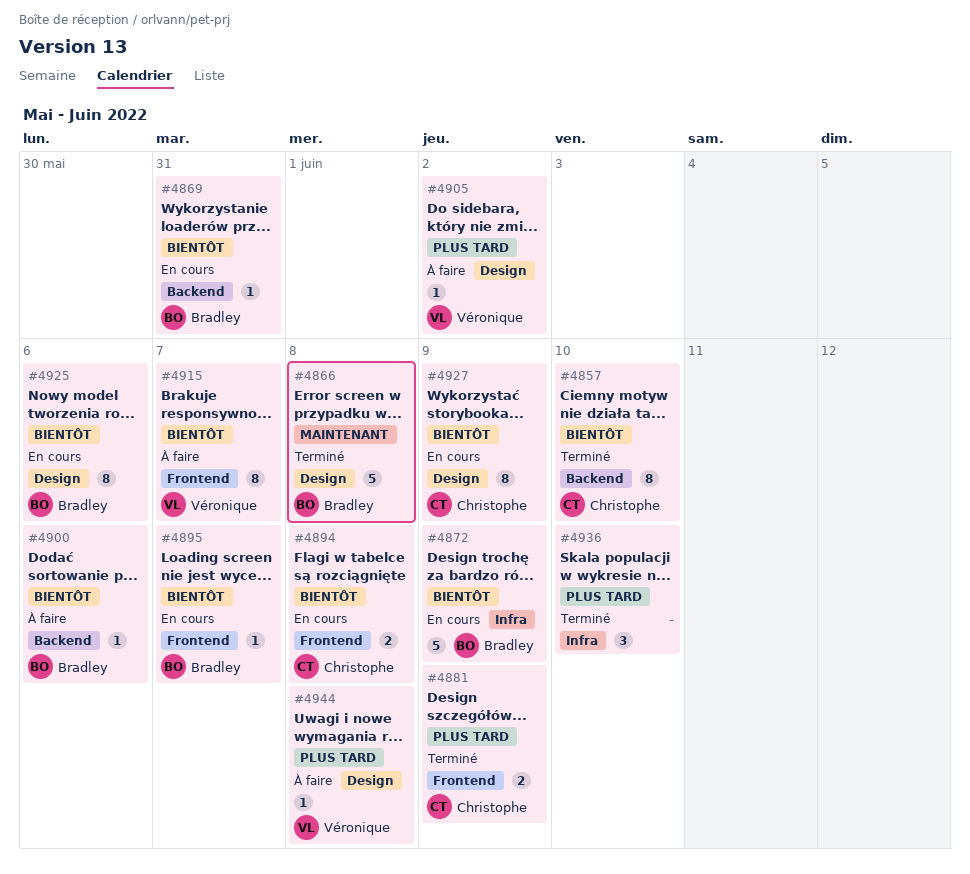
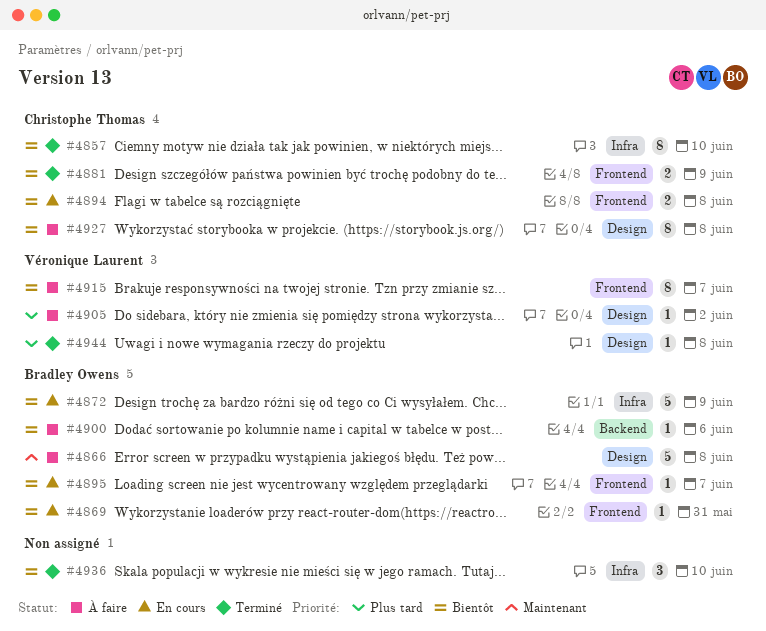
#4857, label: Backend -> Infra
#4866, status: Terminé -> À faire
#4869, label: Backend -> Frontend
#4881, priority: Plus tard -> Bientôt
#4925: present -> none
#4927, status: En cours -> À faire
#4927, due: Jun 9 -> Jun 8
#4936, priority: Plus tard -> Bientôt
#4944, status: À faire -> Terminé

